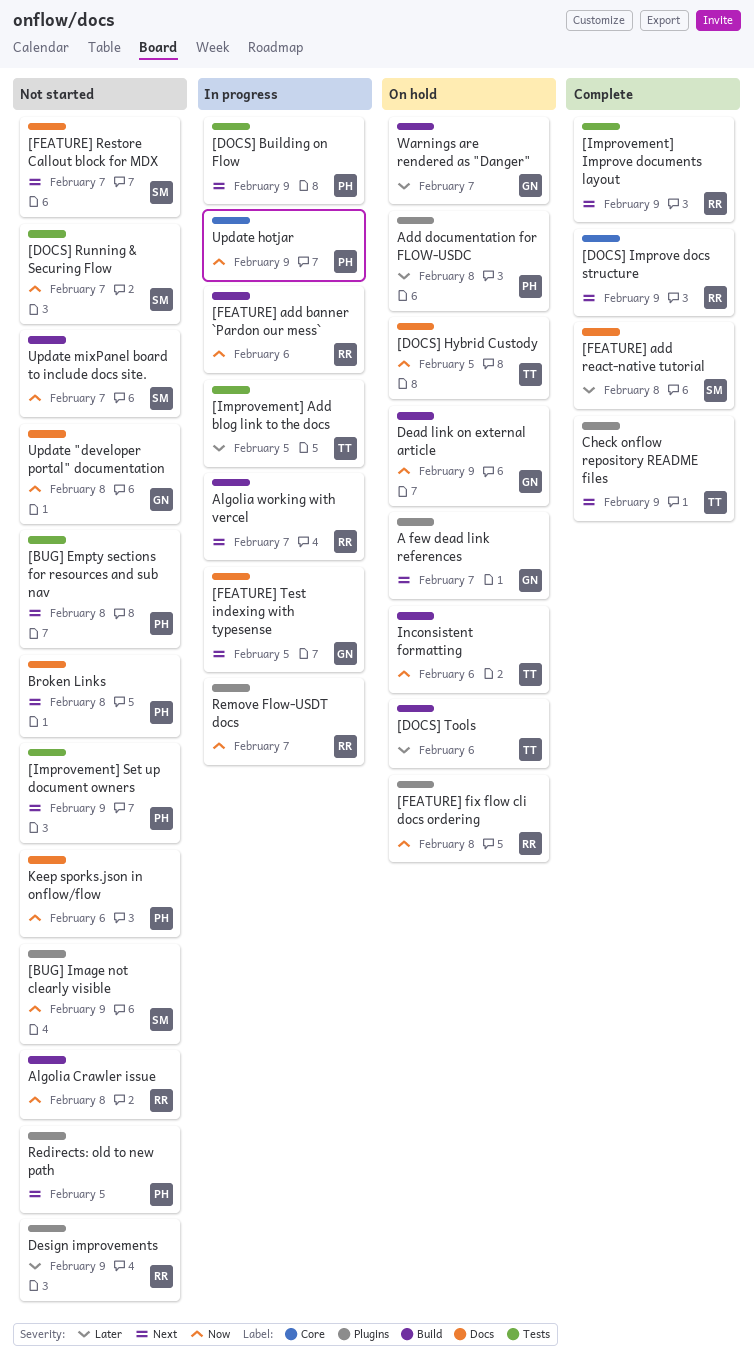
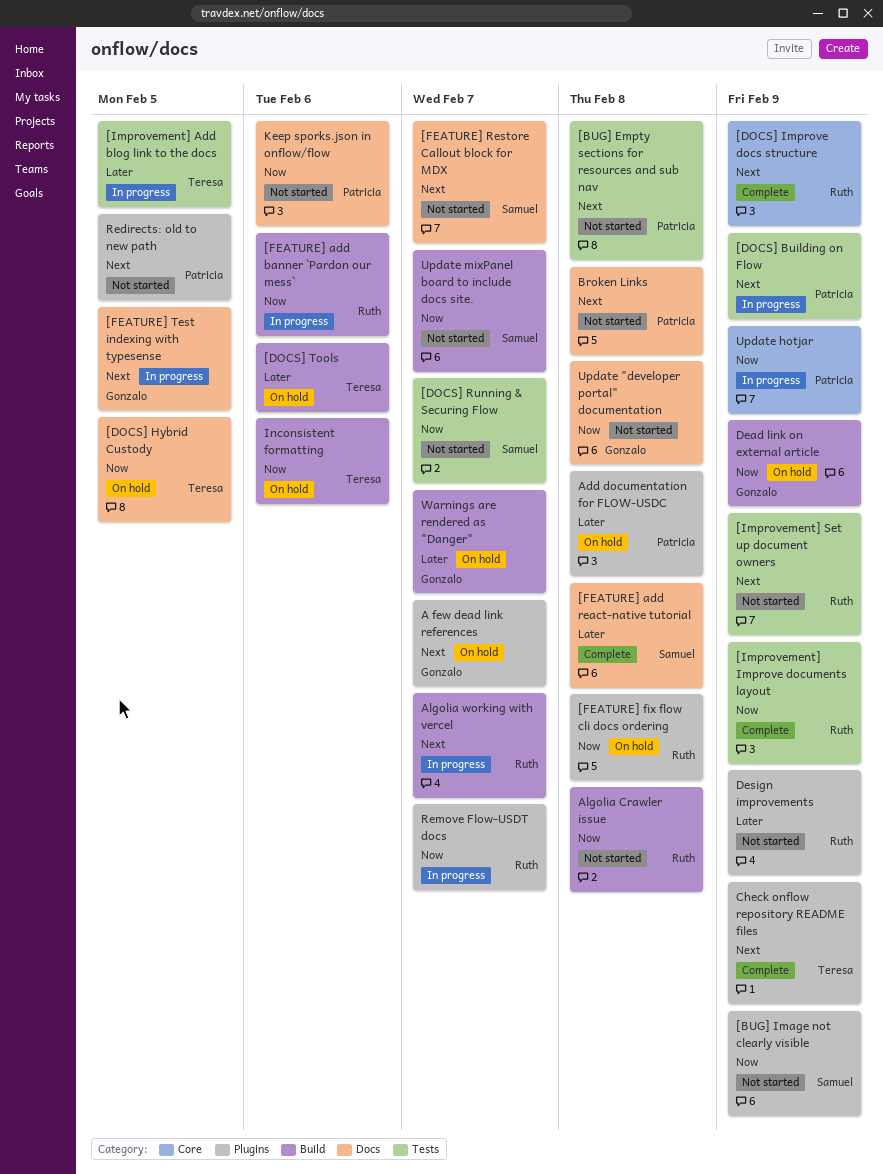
[Improvement] Improve documents layout, priority: Next -> Now
[Improvement] Set up document owners, owner: Patricia -> Ruth

